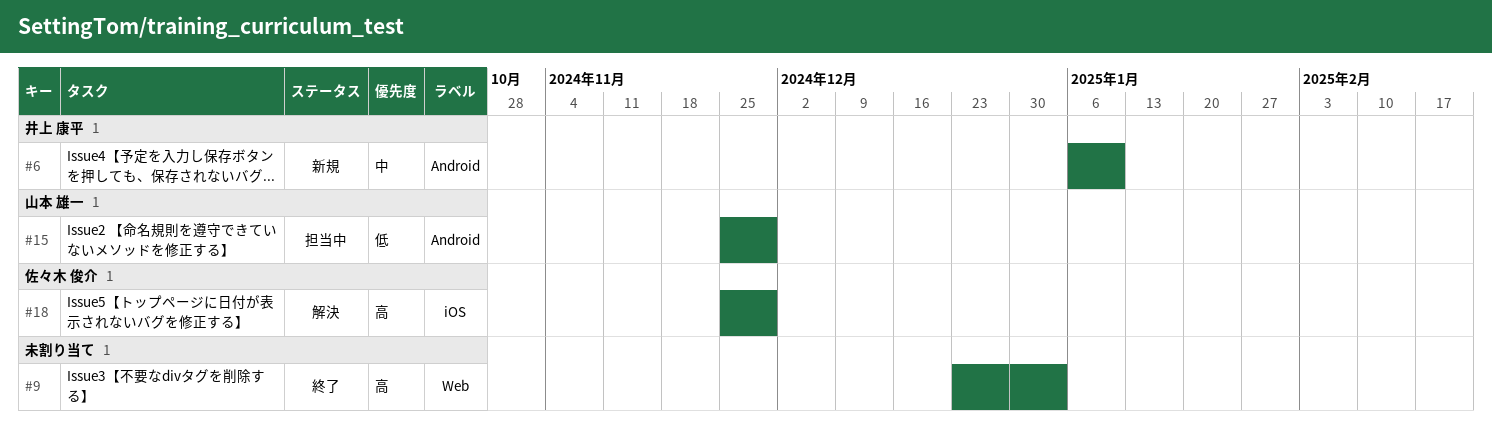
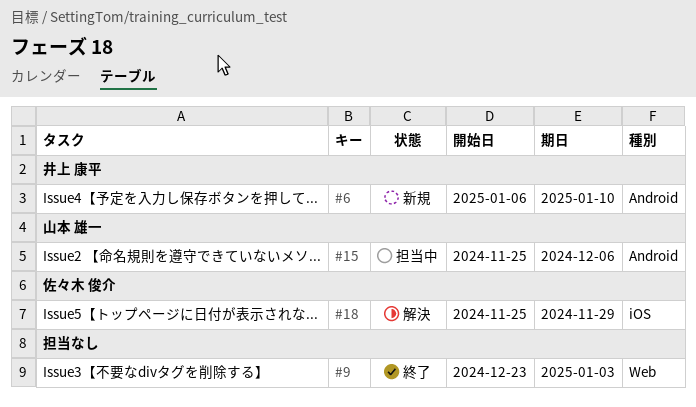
#15, due: Nov 29 -> Dec 6

